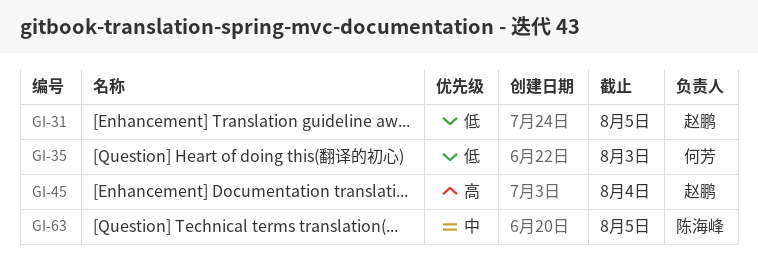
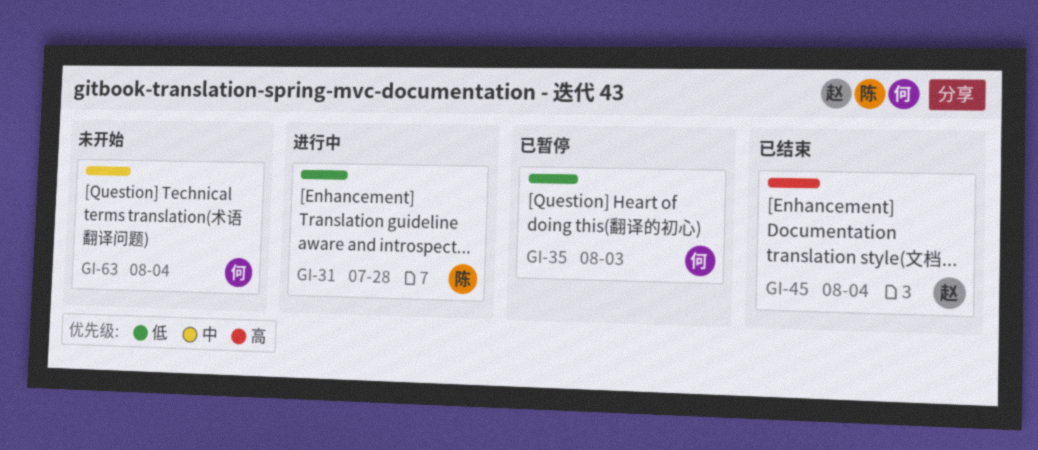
GI-31, owner: 赵鹏 -> 陈海峰
GI-31, due: Aug 5 -> Jul 28
GI-63, owner: 陈海峰 -> 何芳
GI-63, due: Aug 5 -> Aug 4

